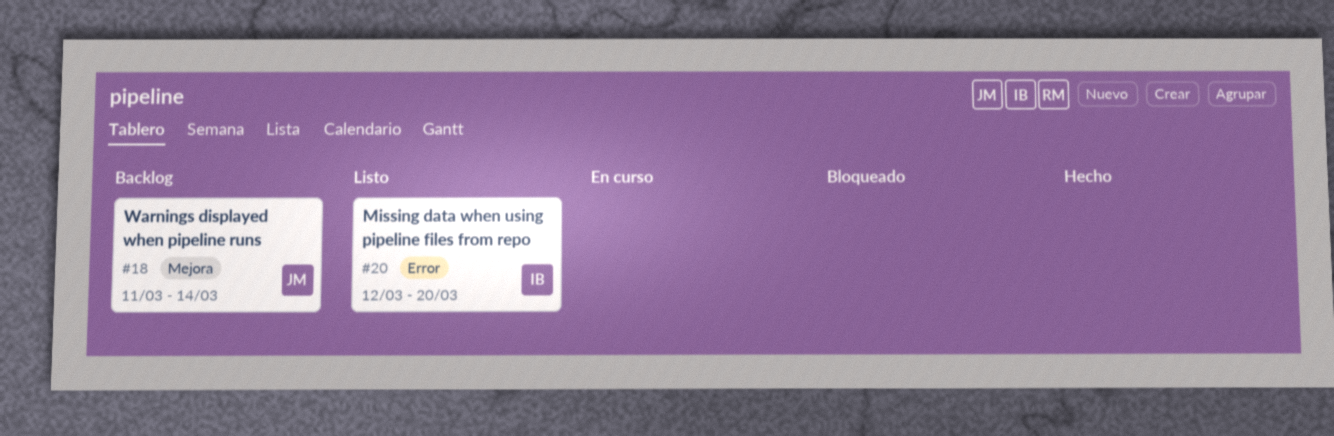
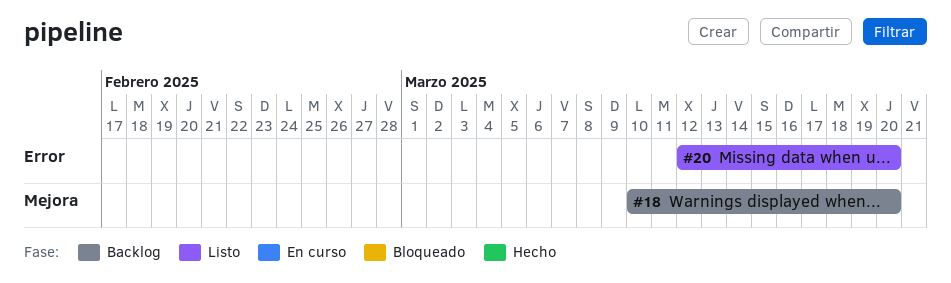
#18, start: Mar 11 -> Mar 10
#18, due: Mar 14 -> Mar 20

